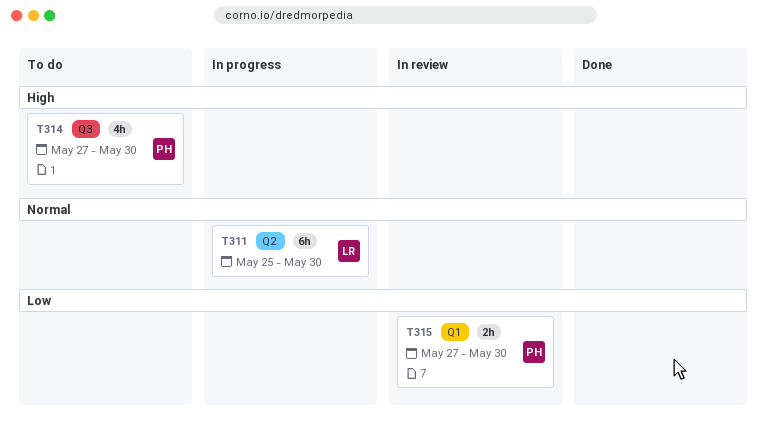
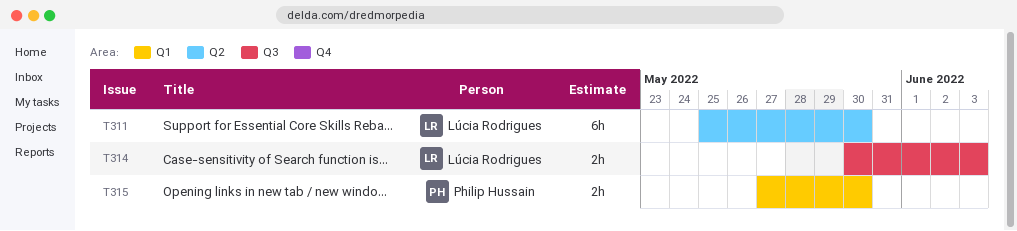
T314, owner: Philip Hussain -> Lúcia Rodrigues
T314, estimate: 4h -> 2h
T314, start: May 27 -> May 30
T314, due: May 30 -> Jun 3

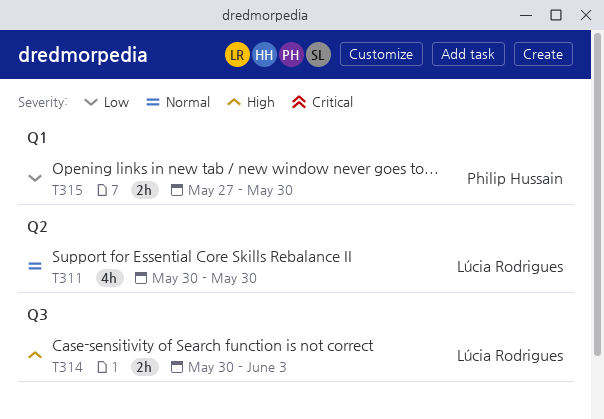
T311, estimate: 6h -> 4h
T311, start: May 25 -> May 30

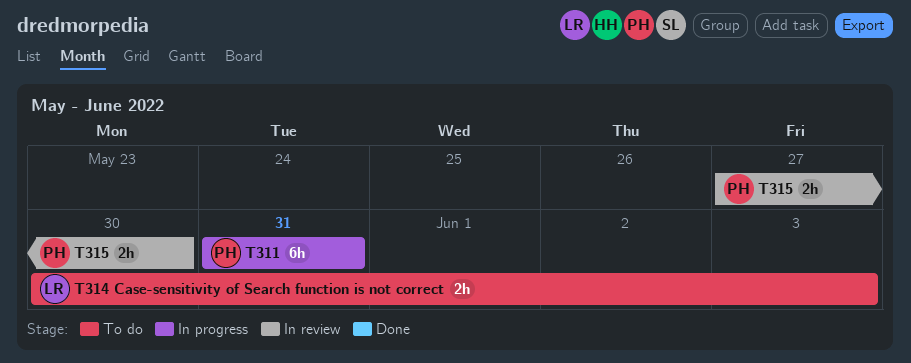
T311, owner: Lúcia Rodrigues -> Philip Hussain
T311, estimate: 4h -> 6h
T311, start: May 30 -> May 31
T311, due: May 30 -> May 31

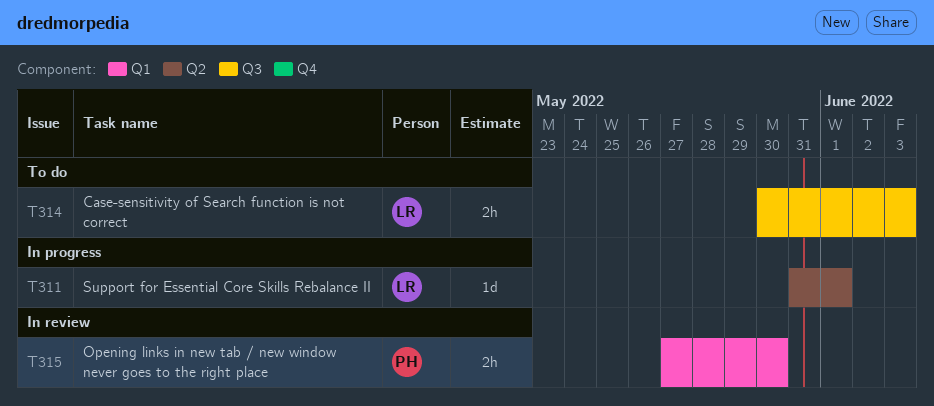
T311, owner: PH -> LR
T311, estimate: 6h -> 1d
T311, due: May 31 -> Jun 1

